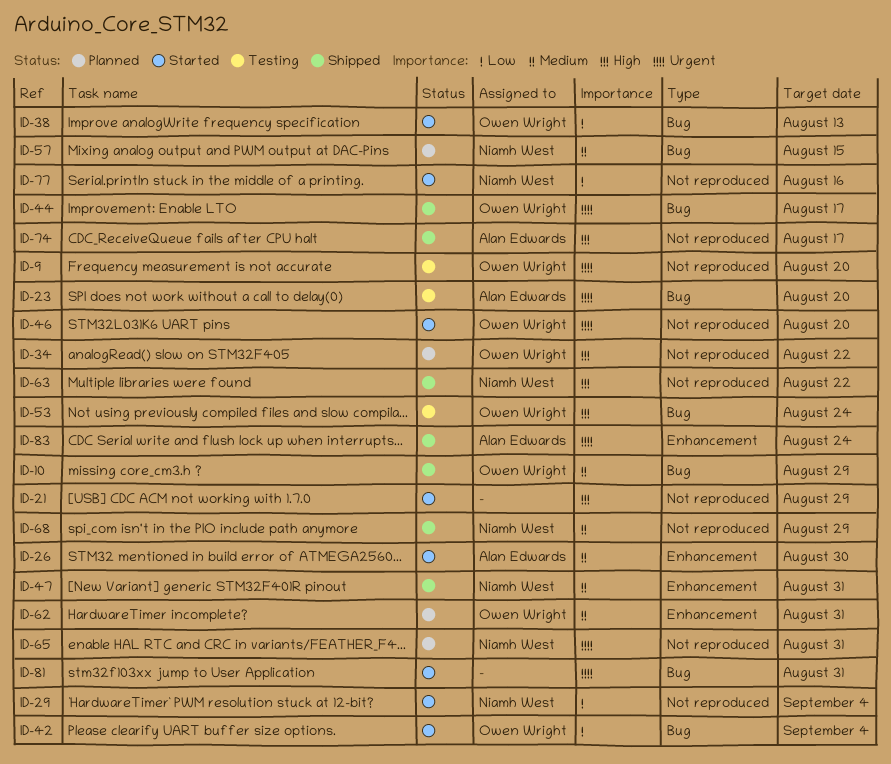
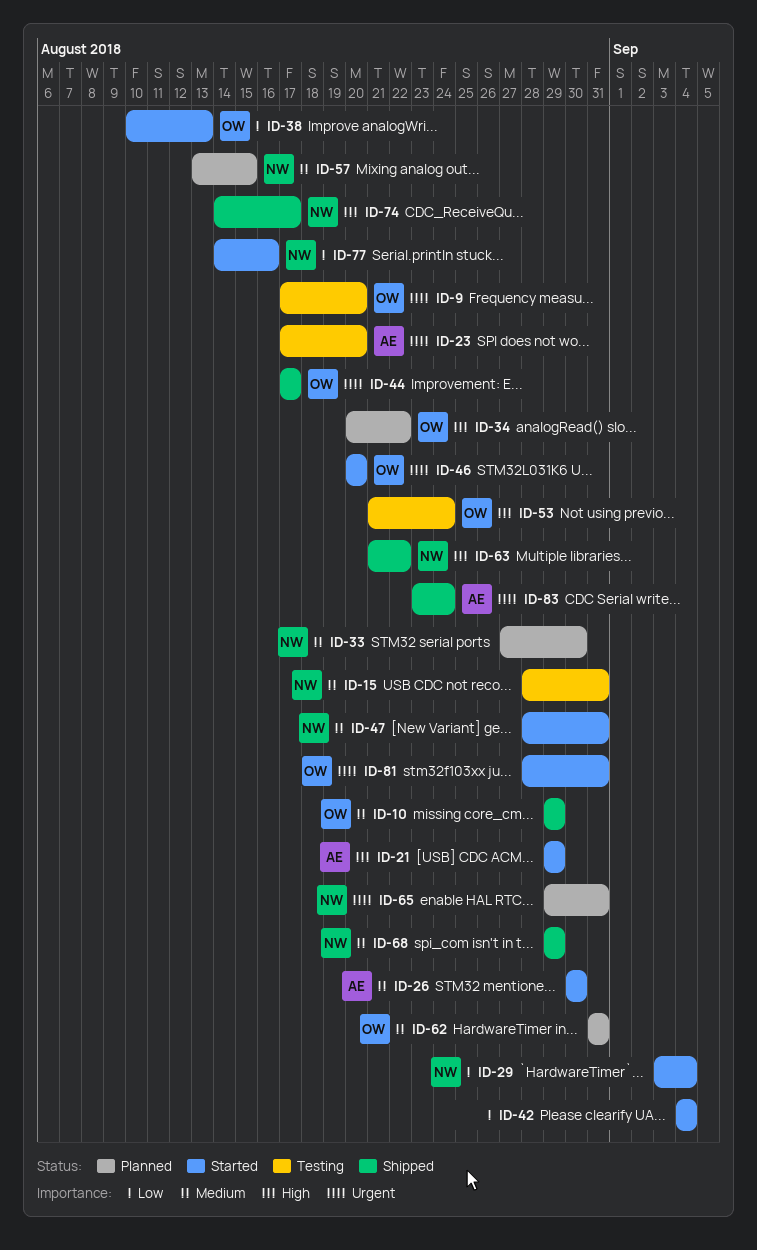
ID-15: none -> present
ID-21, owner: none -> Alan Edwards
ID-33: none -> present
ID-42, owner: Owen Wright -> none
ID-47, status: Shipped -> Started
ID-74, owner: Alan Edwards -> Niamh West
ID-81, owner: none -> Owen Wright

